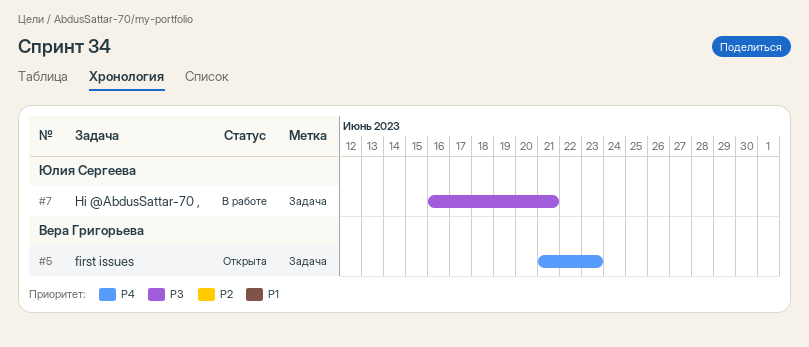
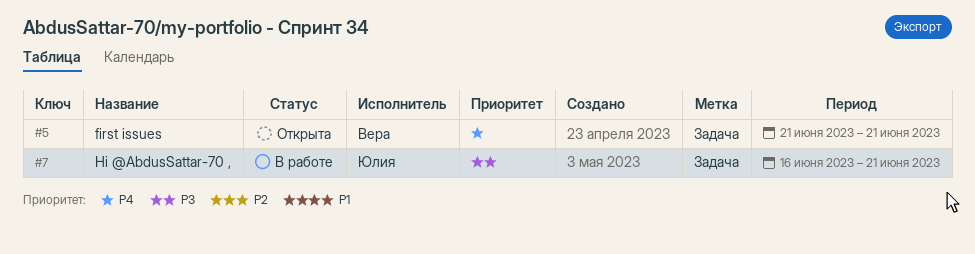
#5, due: Jun 23 -> Jun 21

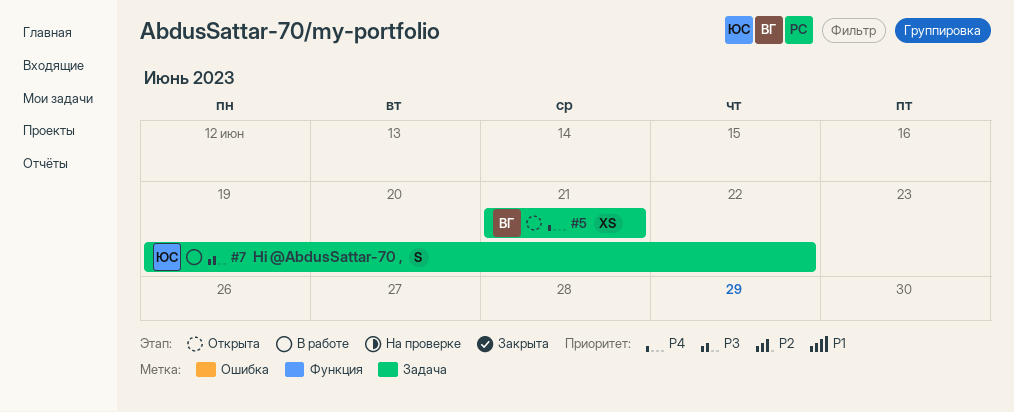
#7, start: Jun 16 -> Jun 19
#7, due: Jun 21 -> Jun 22

